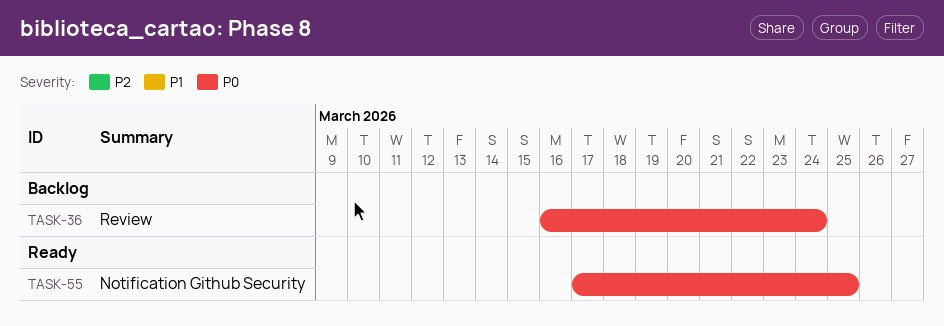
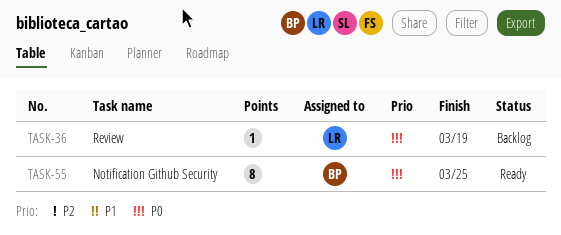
TASK-36, due: Mar 24 -> Mar 19

